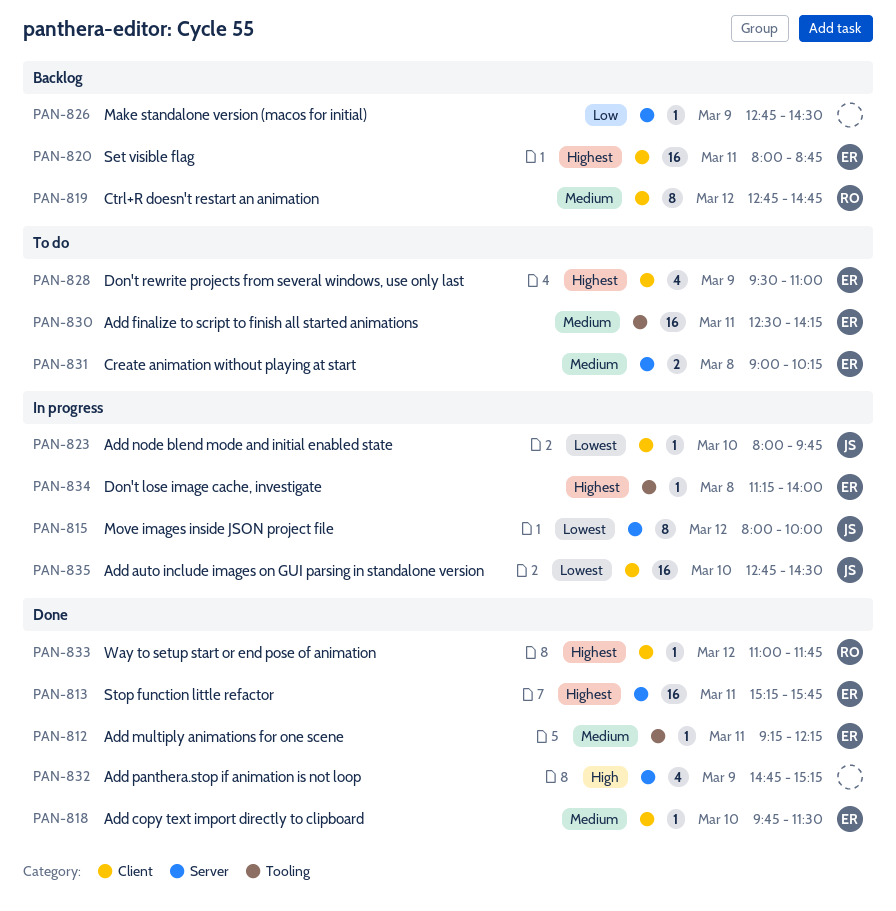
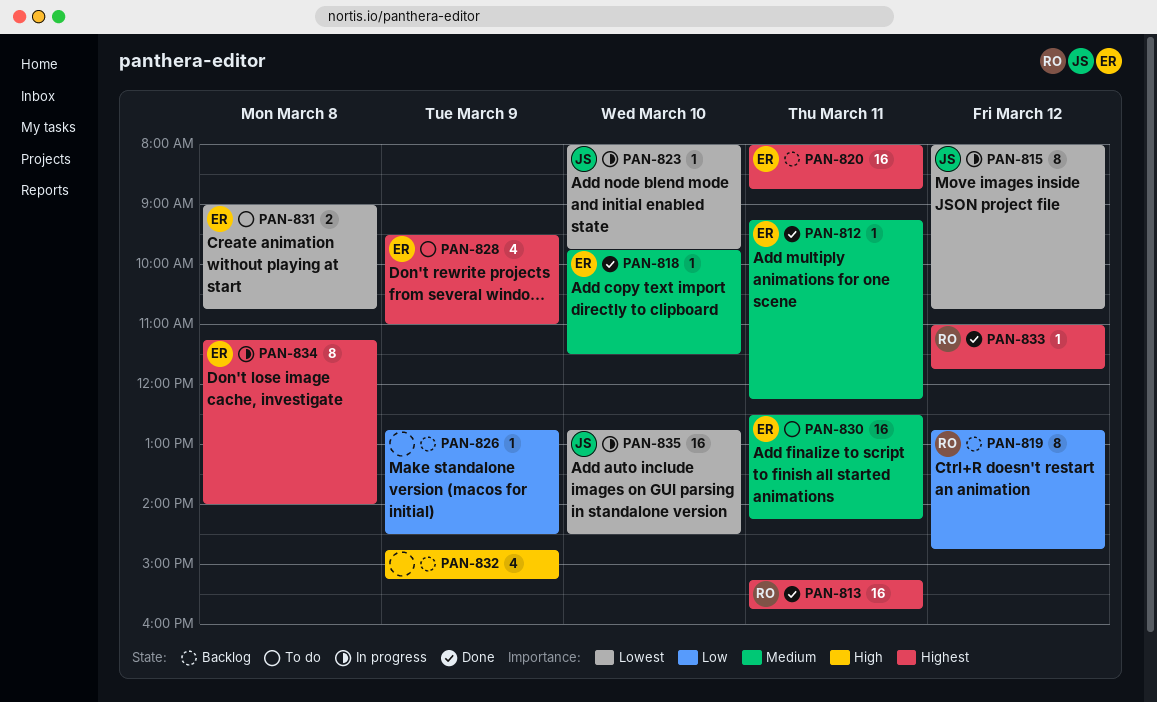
PAN-813, owner: ER -> RO
PAN-815, ends: 10:00 -> 10:45
PAN-819, priority: Medium -> Low
PAN-831, priority: Medium -> Lowest
PAN-831, ends: 10:15 -> 10:45
PAN-832, status: Done -> Backlog
PAN-834, estimate: 1 -> 8

